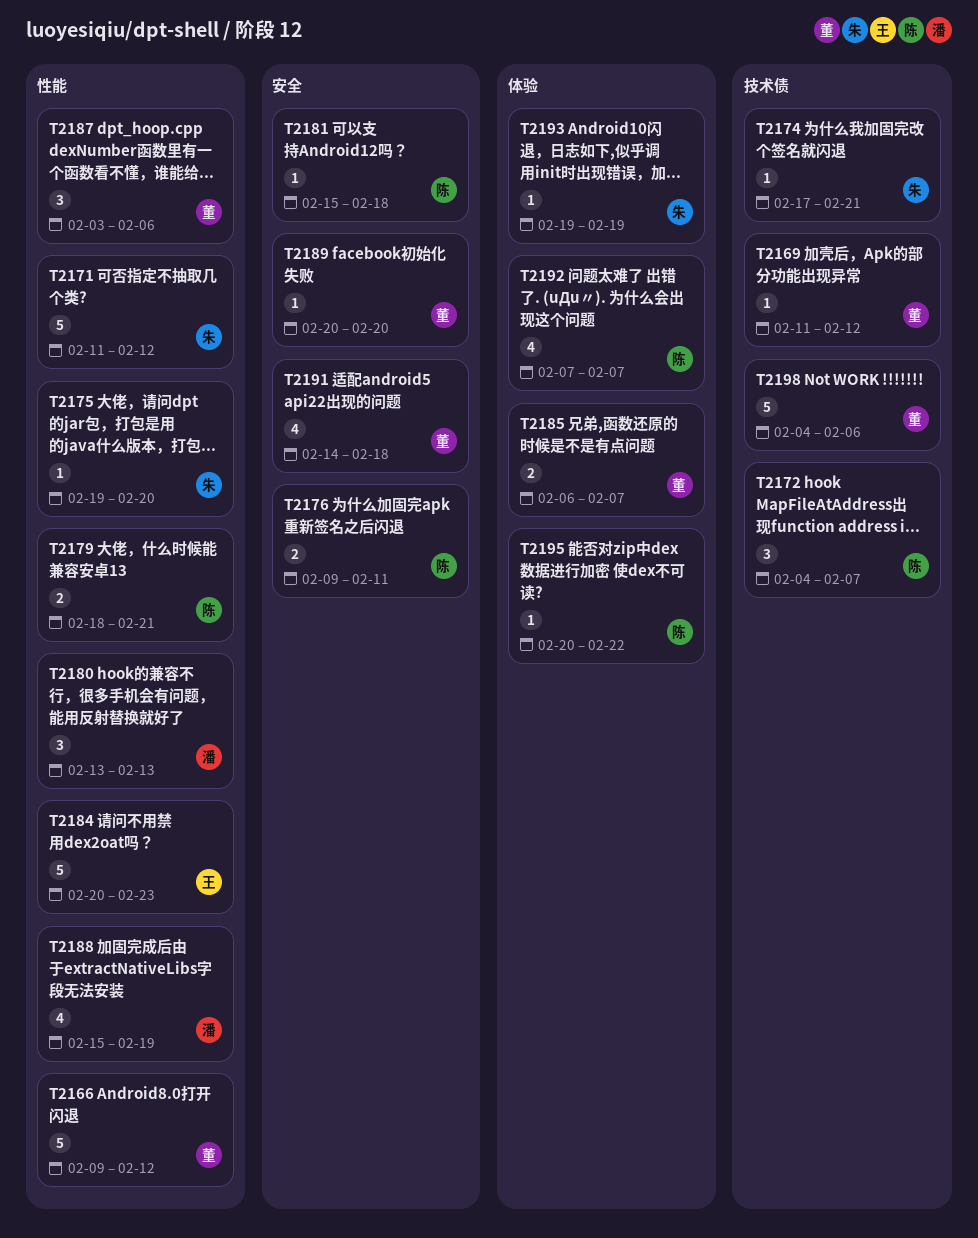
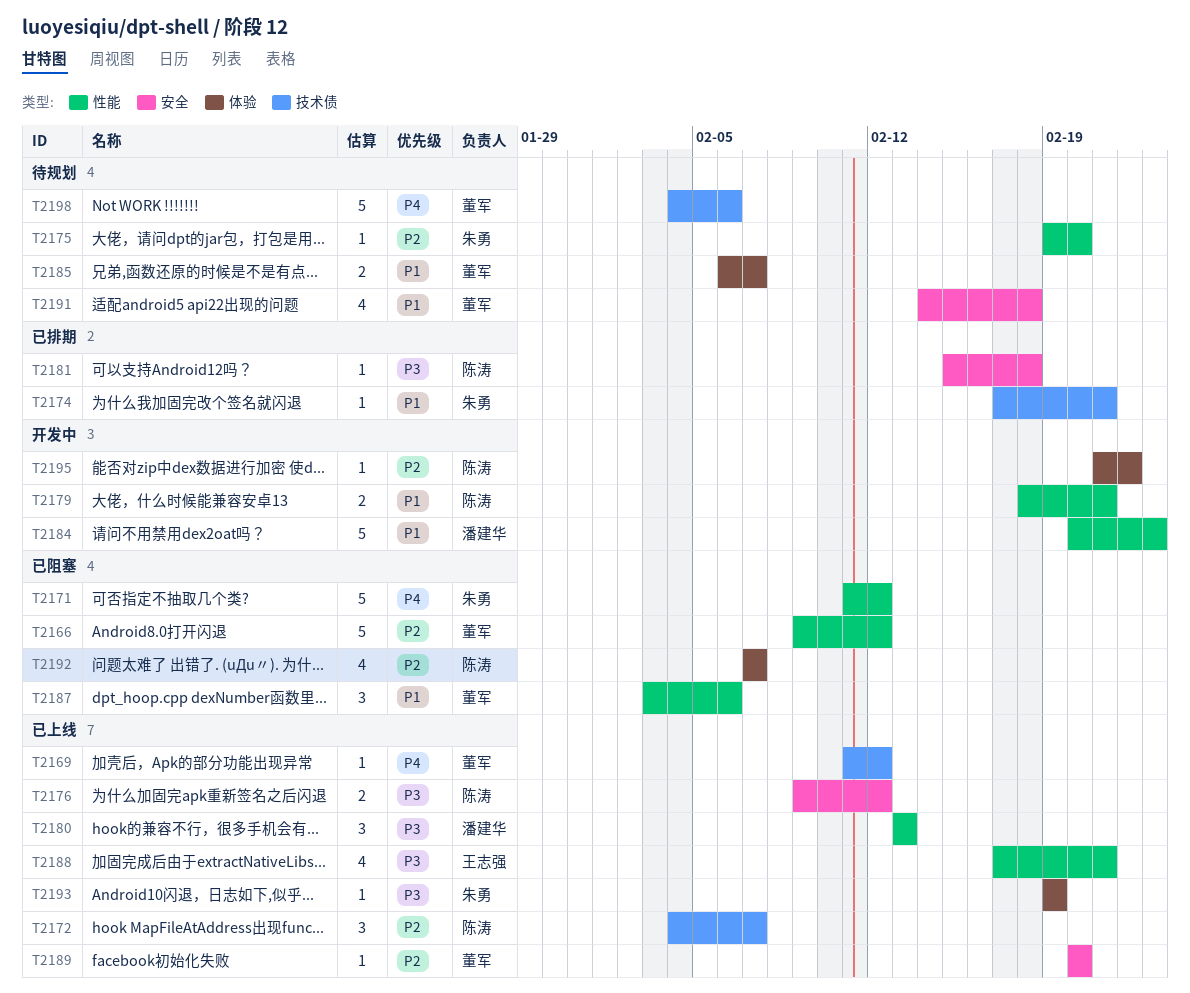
T2176, due: Feb 11 -> Feb 12
T2184, owner: 王志强 -> 潘建华
T2188, owner: 潘建华 -> 王志强
T2188, start: Feb 15 -> Feb 17
T2188, due: Feb 19 -> Feb 21
T2195, start: Feb 20 -> Feb 21

